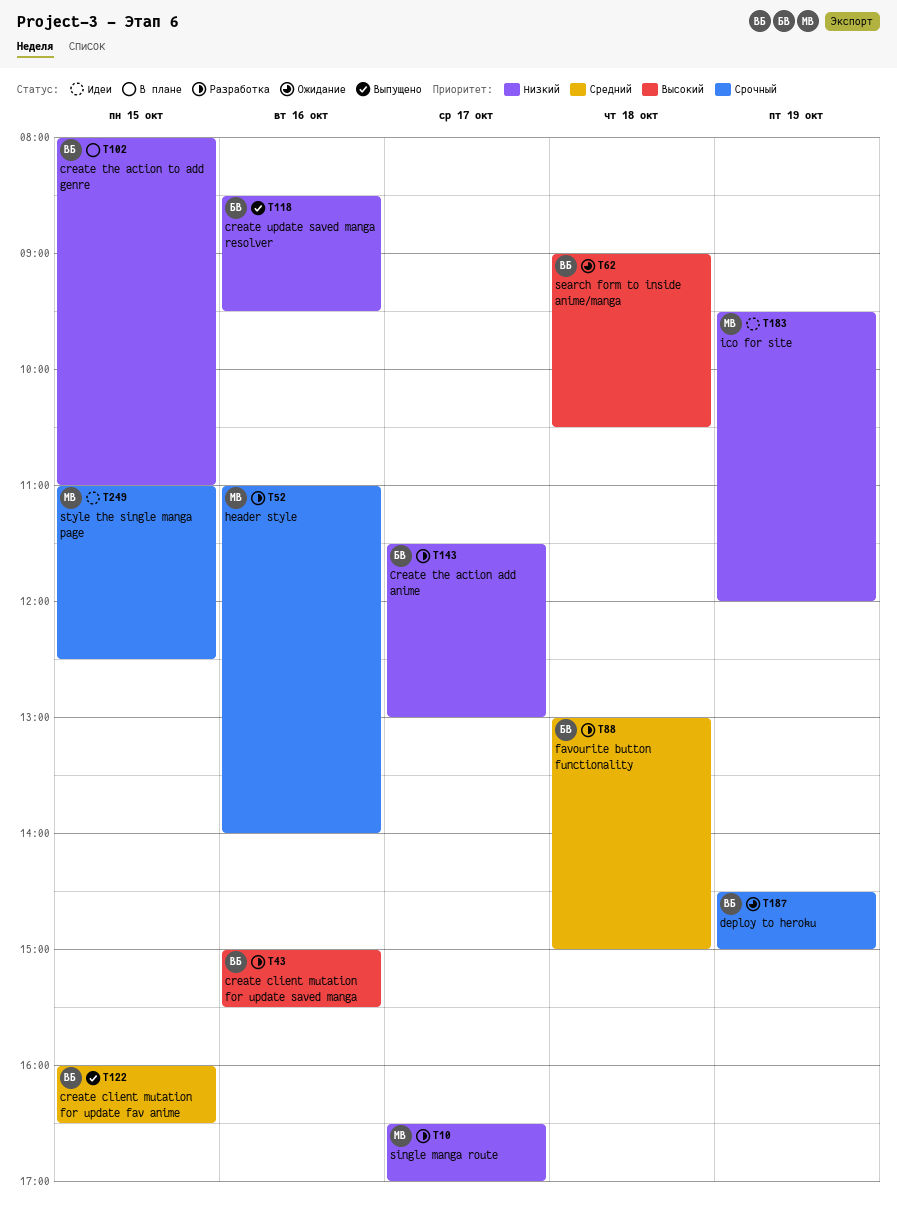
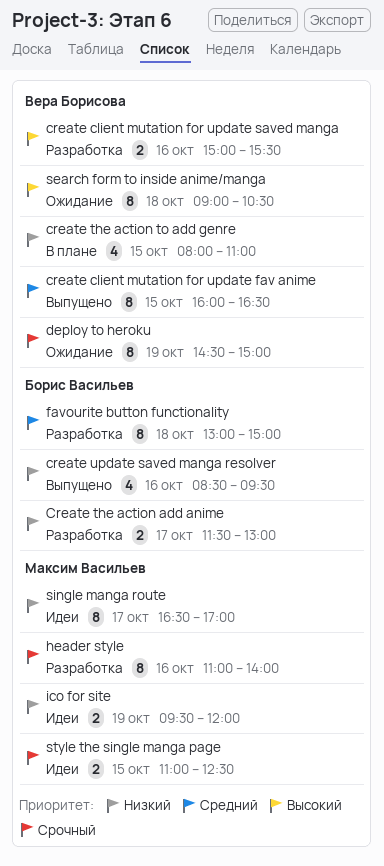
single manga route, status: Разработка -> Идеи

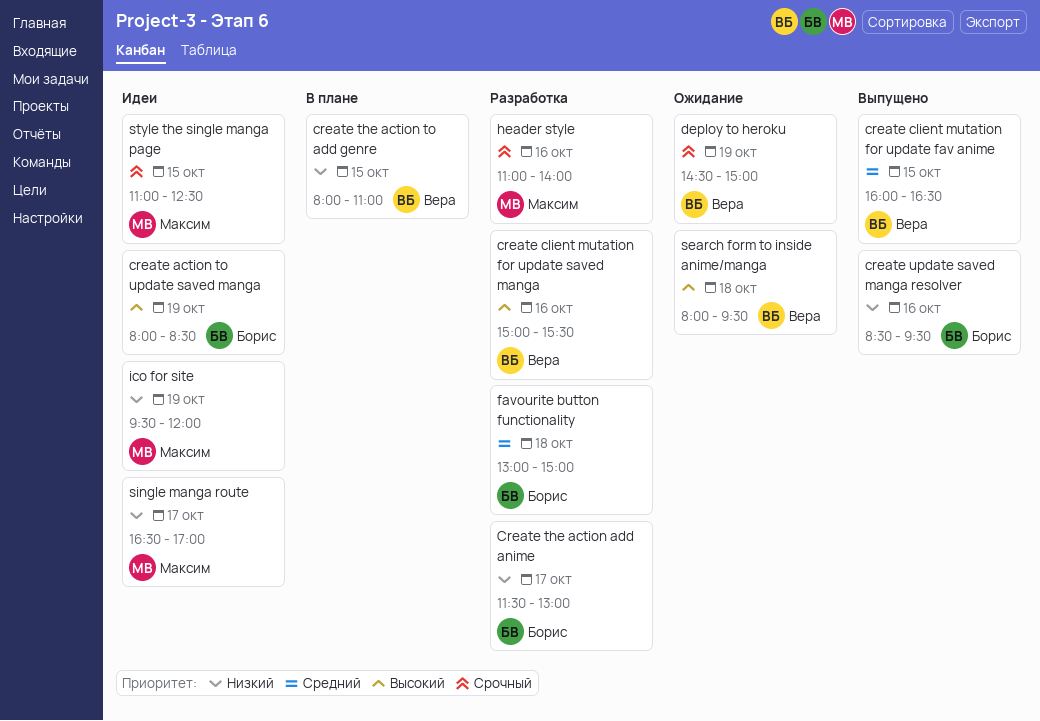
create action to update saved manga: none -> present
search form to inside anime/manga, begins: 09:00 -> 08:00
search form to inside anime/manga, ends: 10:30 -> 09:30

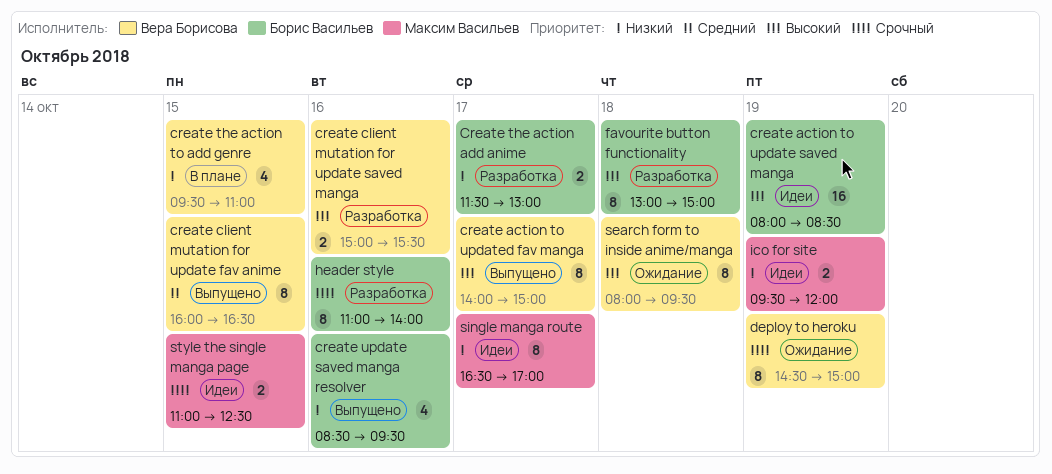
create action to updated fav manga: none -> present
create the action to add genre, begins: 08:00 -> 09:30
favourite button functionality, priority: Средний -> Высокий
header style, owner: Максим Васильев -> Борис Васильев

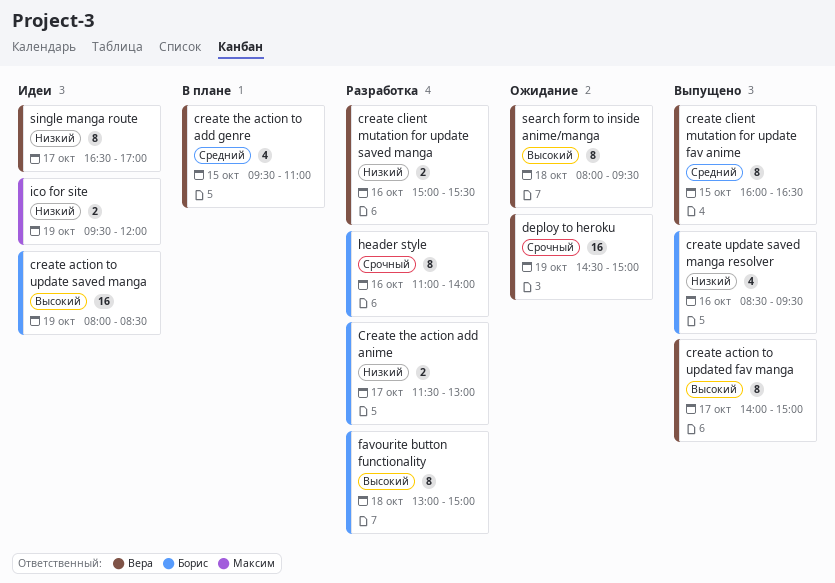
create client mutation for update saved manga, priority: Высокий -> Низкий
create the action to add genre, priority: Низкий -> Средний
deploy to heroku, estimate: 8 -> 16
single manga route, owner: Максим Васильев -> Вера Борисова
style the single manga page: present -> none

